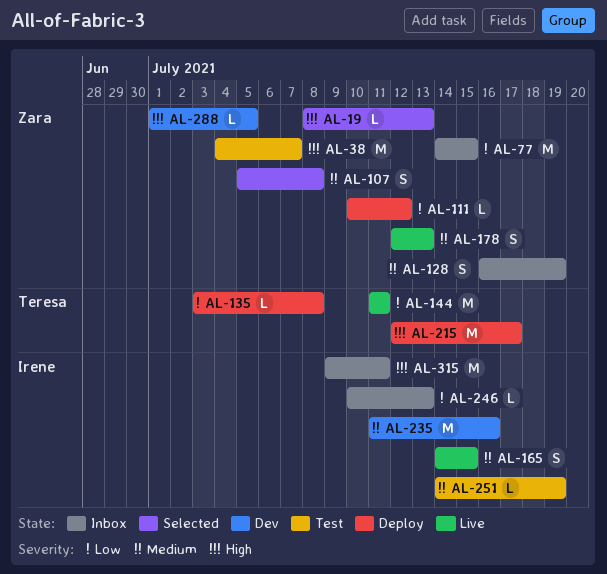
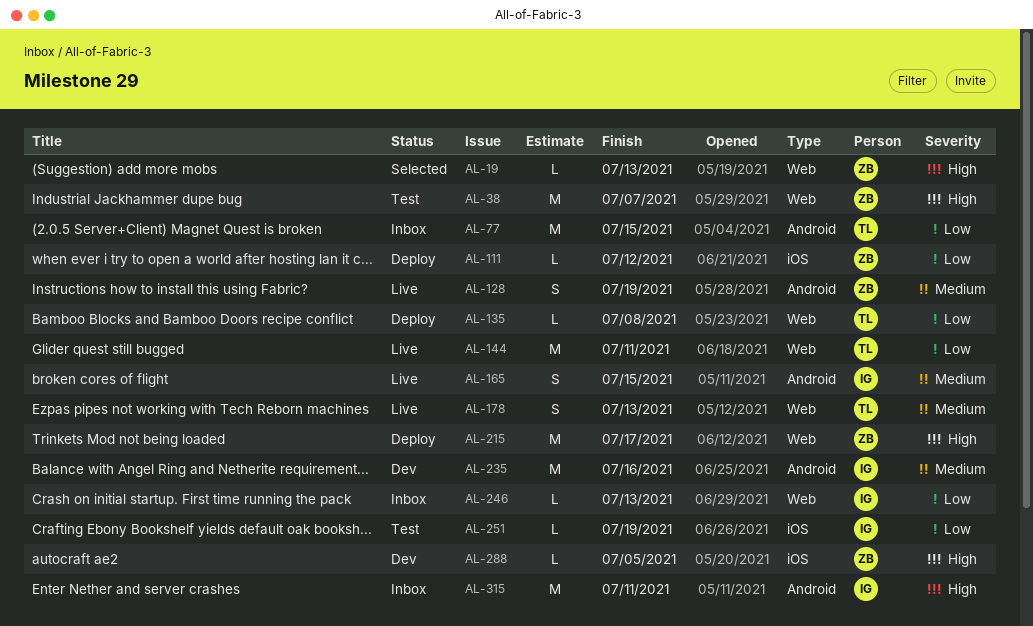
AL-77, owner: Zara -> Teresa
AL-107: present -> none
AL-128, status: Inbox -> Live
AL-178, owner: Zara -> Teresa
AL-215, owner: Teresa -> Zara
AL-251, priority: Medium -> Low

